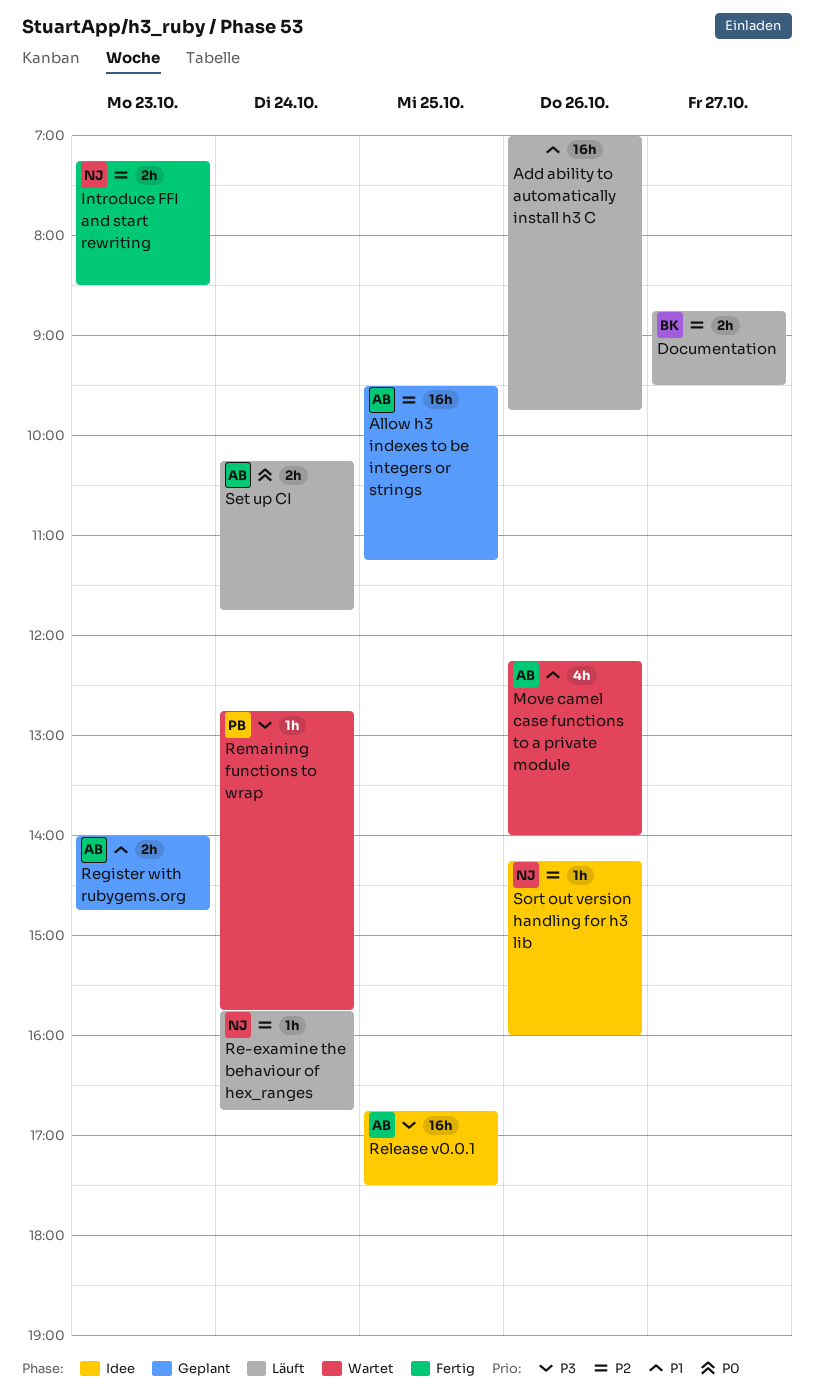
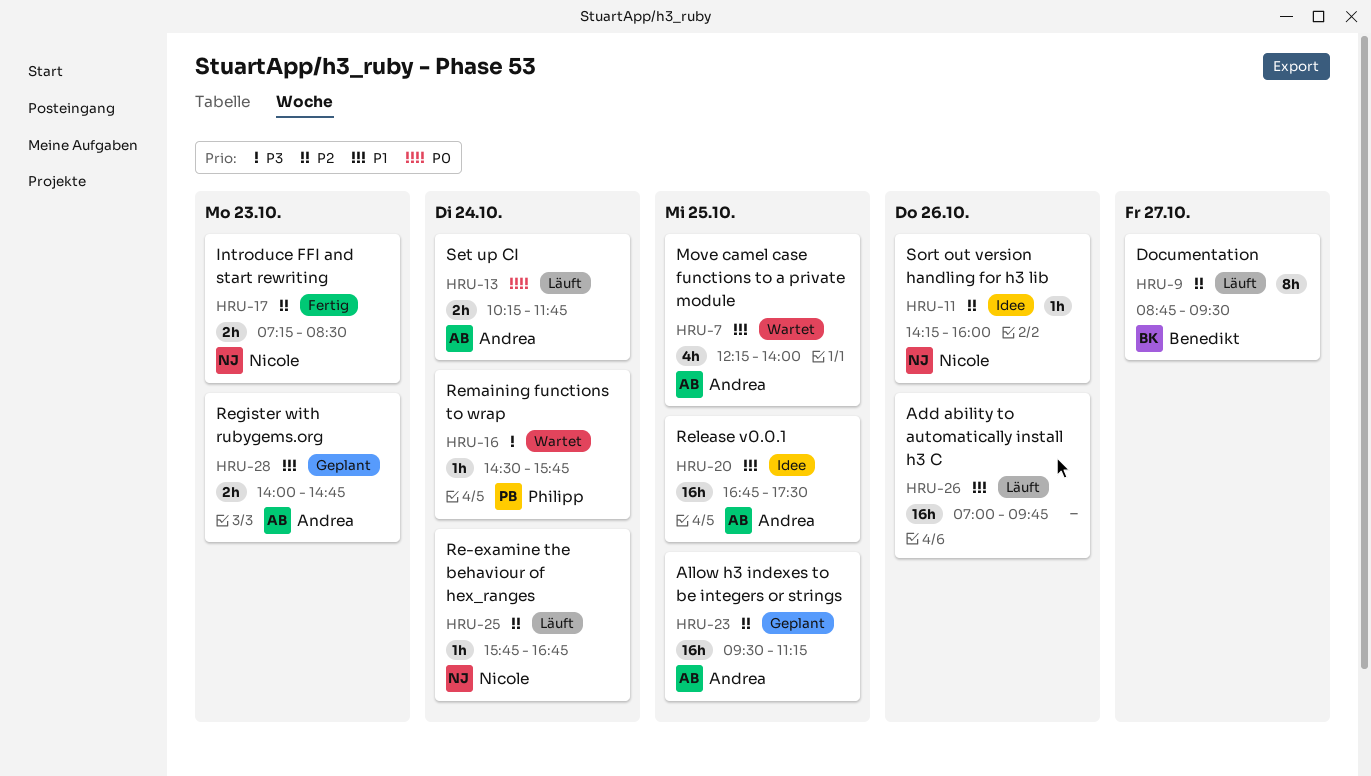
Documentation, estimate: 2h -> 8h
Move camel case functions to a private module, day: Oct 26 -> Oct 25
Release v0.0.1, priority: P3 -> P1
Remaining functions to wrap, begins: 12:45 -> 14:30

